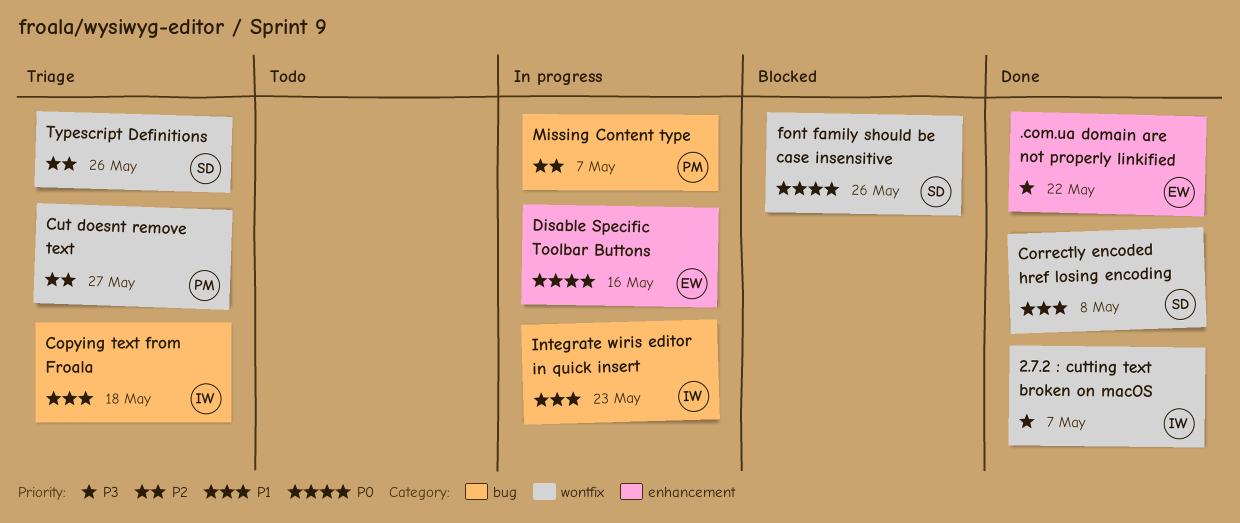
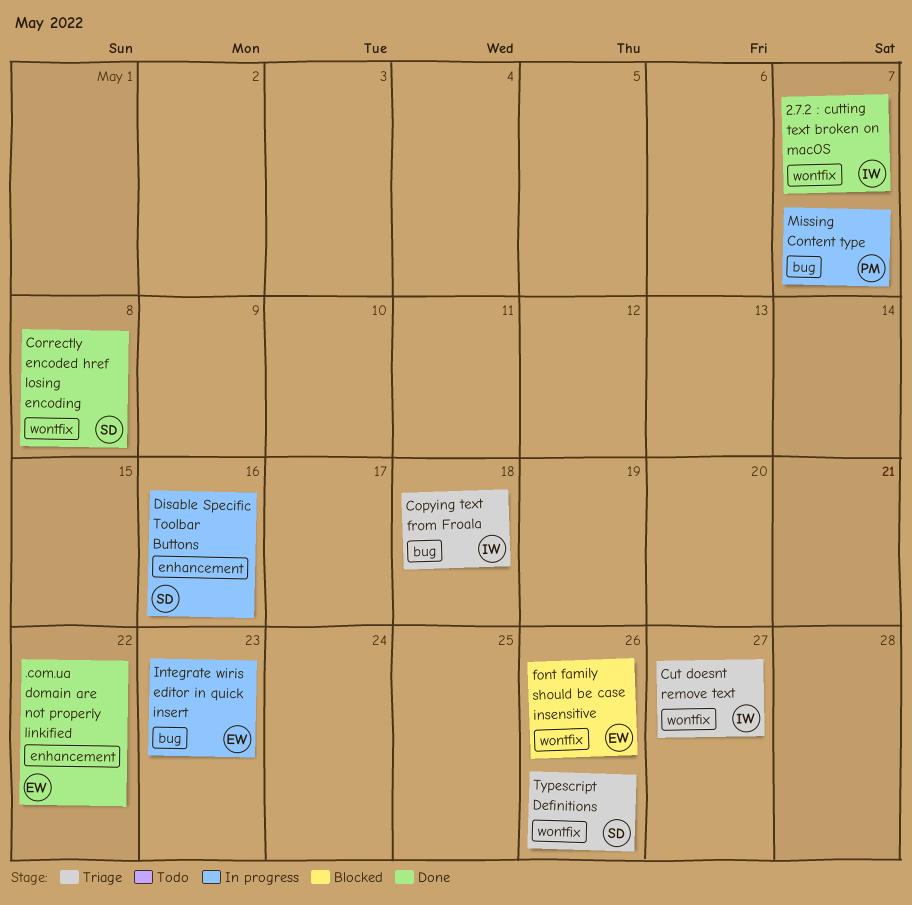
Cut doesnt remove text, owner: PM -> IW
Disable Specific Toolbar Buttons, owner: EW -> SD
font family should be case insensitive, owner: SD -> EW
Integrate wiris editor in quick insert, owner: IW -> EW

